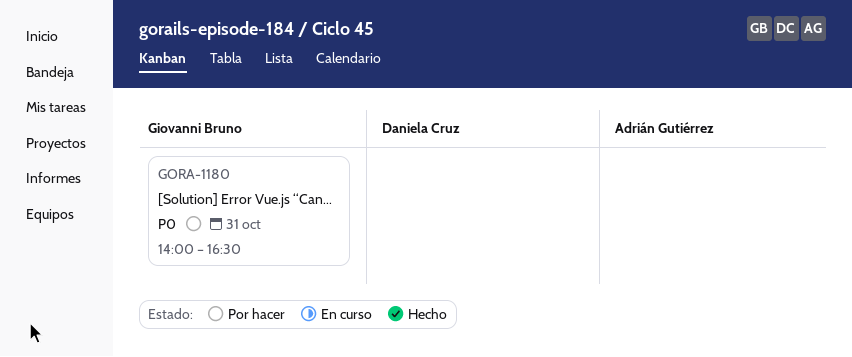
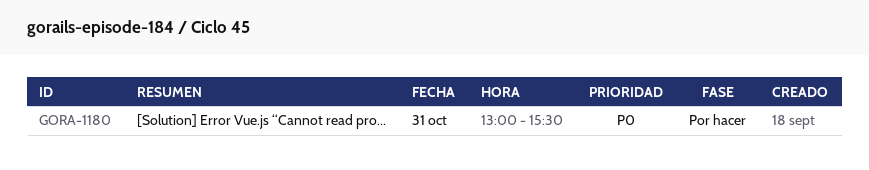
GORA-1180, begins: 14:00 -> 13:00
GORA-1180, ends: 16:30 -> 15:30

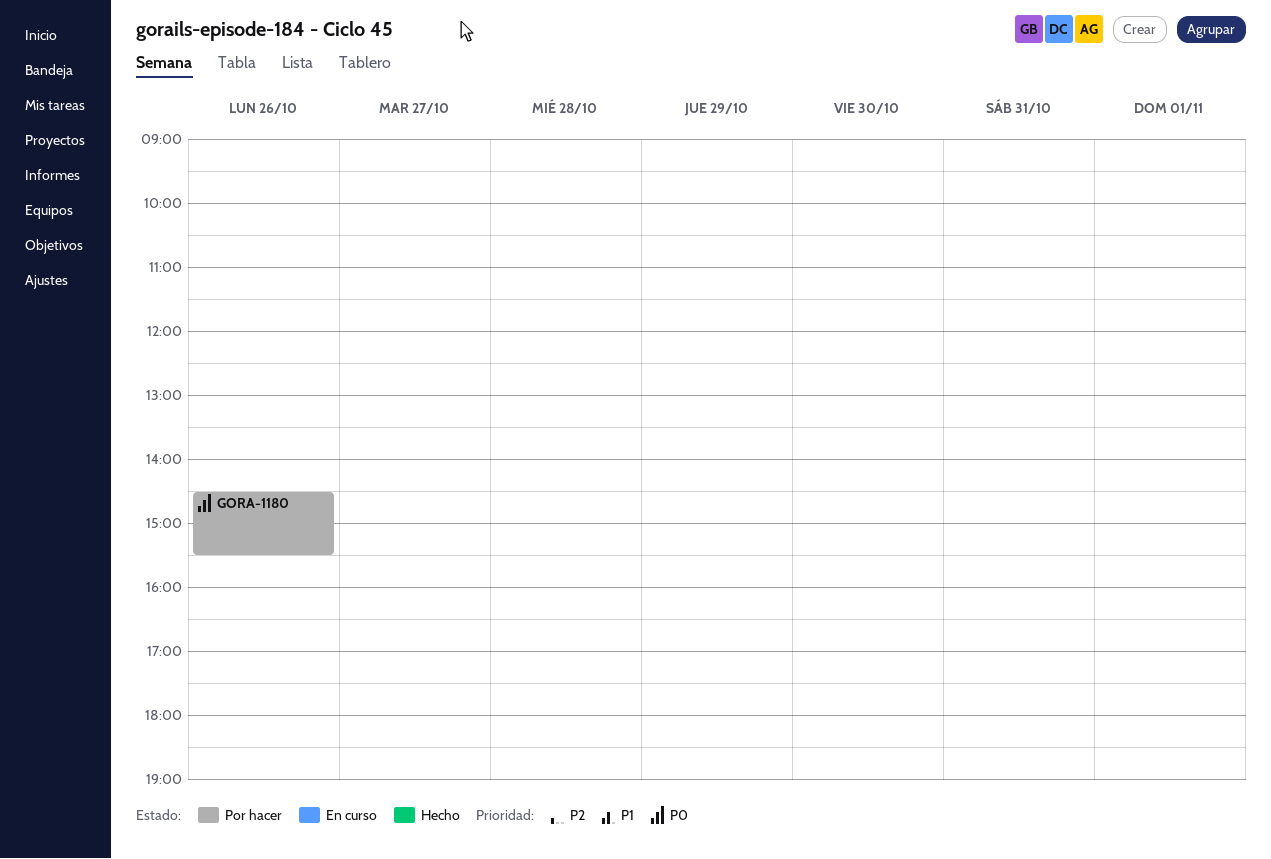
GORA-1180, day: Oct 31 -> Oct 26
GORA-1180, begins: 13:00 -> 14:30

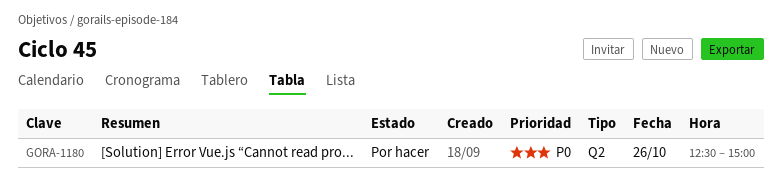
GORA-1180, begins: 14:30 -> 12:30
GORA-1180, ends: 15:30 -> 15:00

